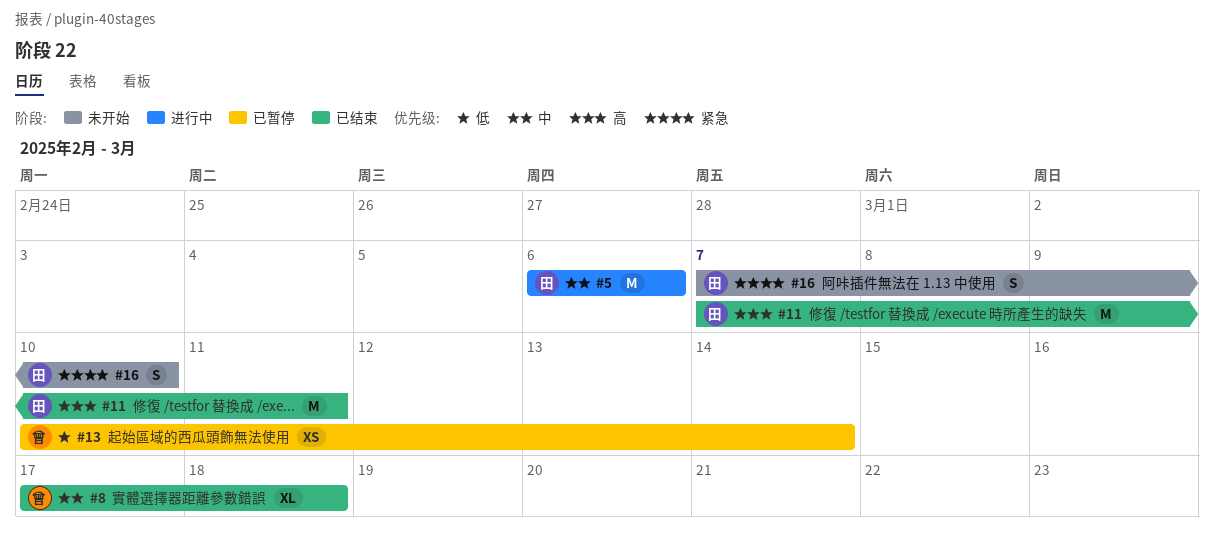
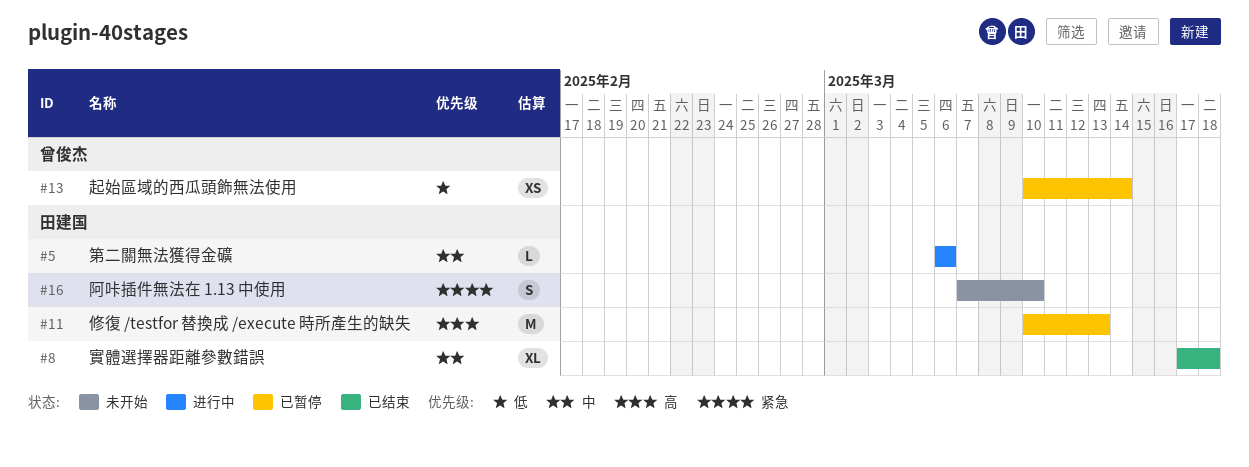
#5, estimate: M -> L
#8, owner: 曾俊杰 -> 田建国
#11, status: 已结束 -> 已暂停
#11, start: Mar 7 -> Mar 10
#11, due: Mar 11 -> Mar 13

